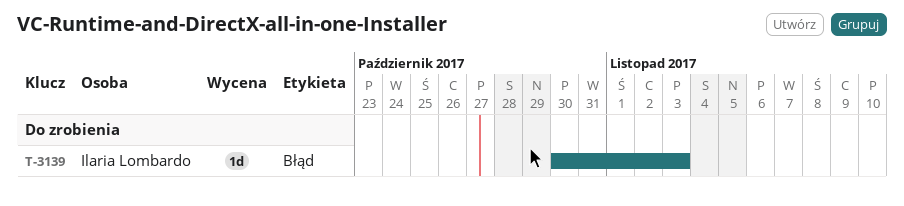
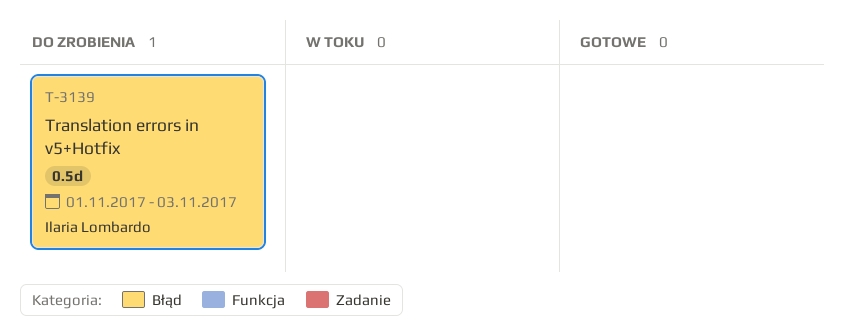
T-3139, estimate: 1d -> 0.5d
T-3139, start: Oct 30 -> Nov 1

